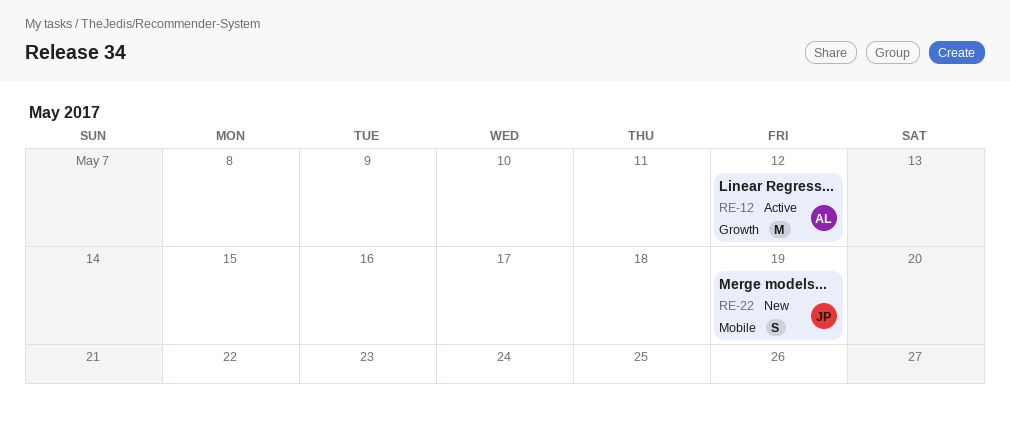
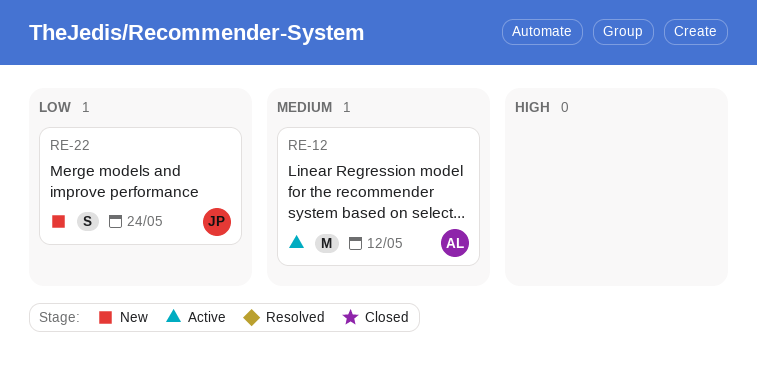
RE-22, due: May 19 -> May 24

